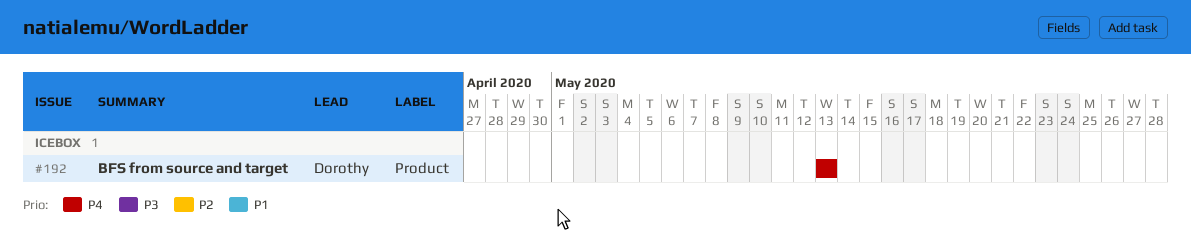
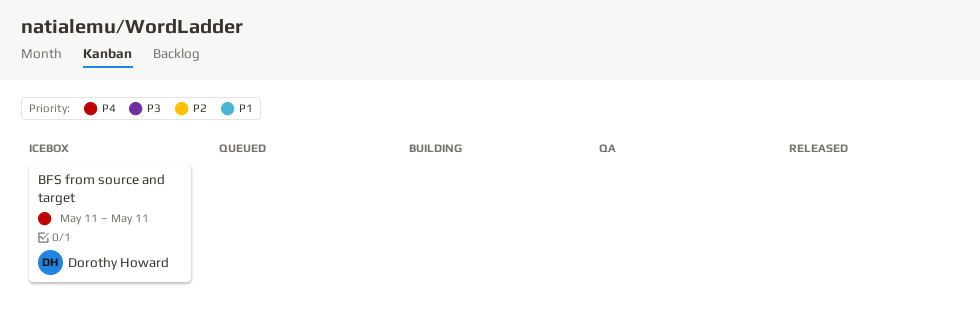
BFS from source and target, start: May 13 -> May 11
BFS from source and target, due: May 13 -> May 11

